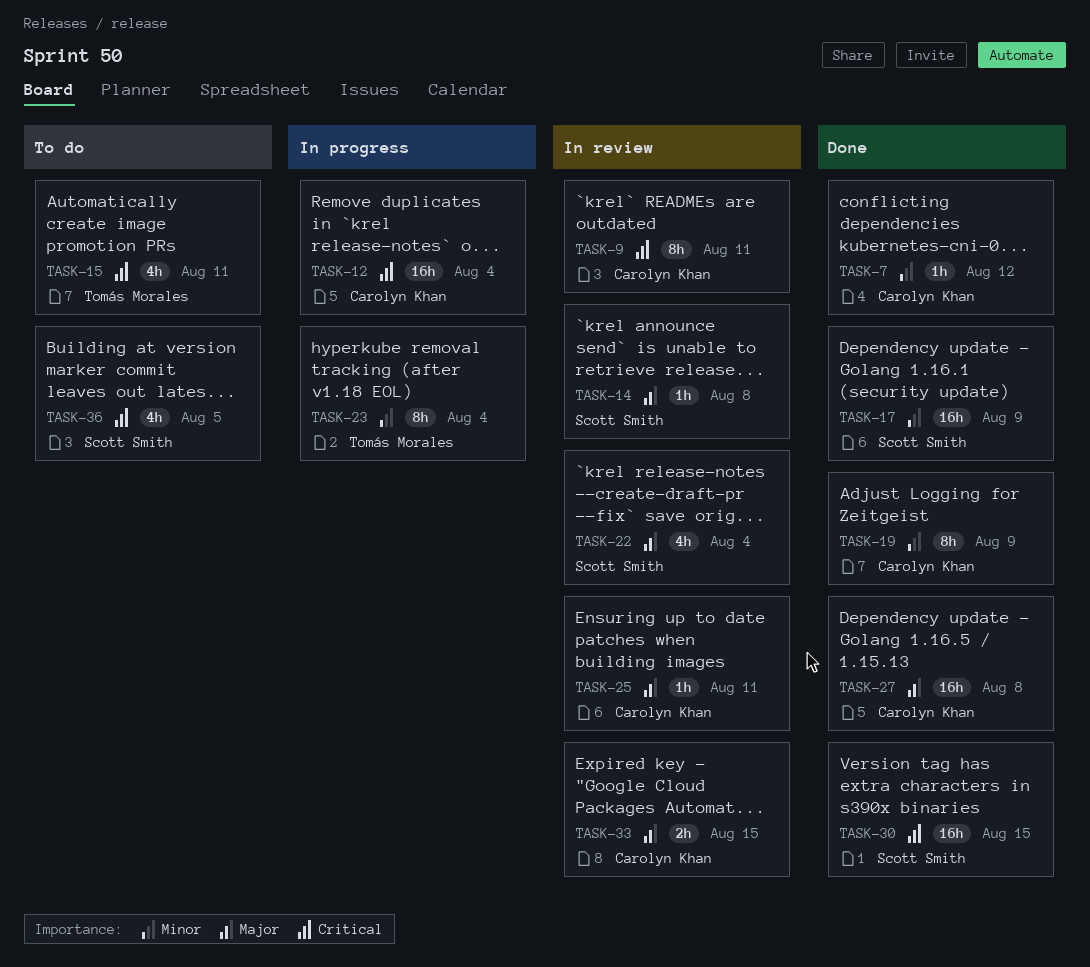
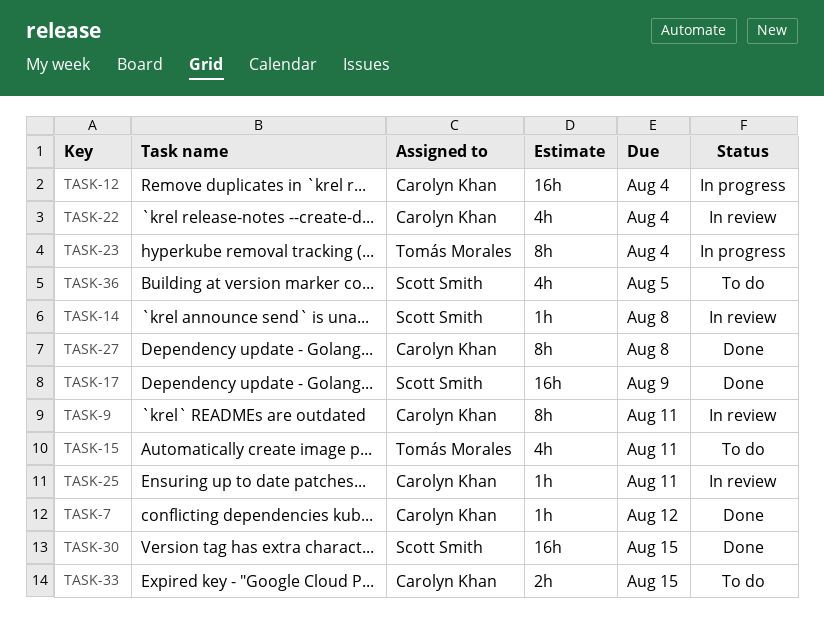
TASK-19: present -> none
TASK-22, owner: Scott Smith -> Carolyn Khan
TASK-27, estimate: 16h -> 8h
TASK-33, status: In review -> To do

